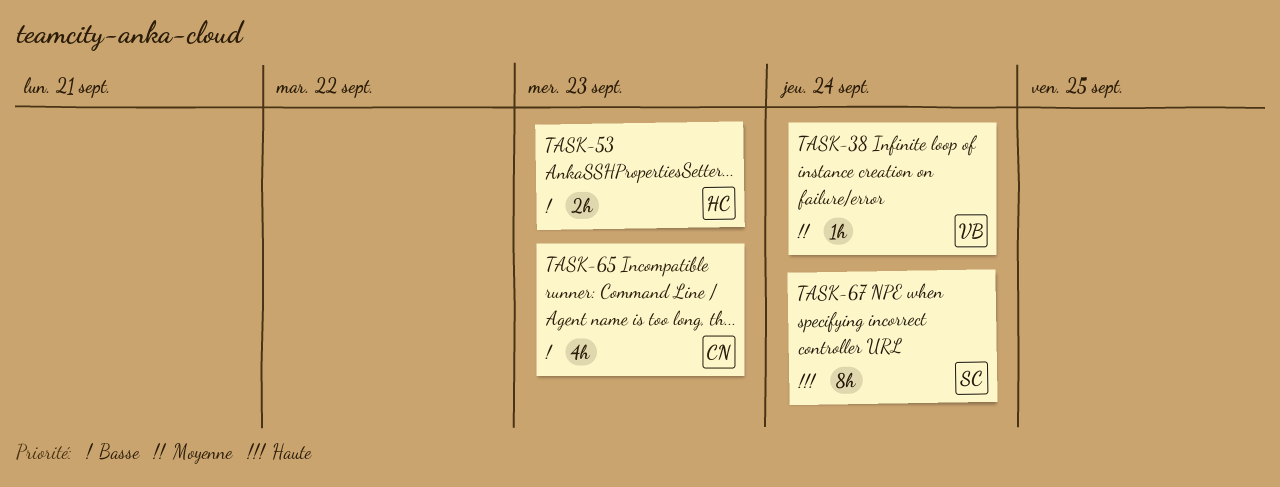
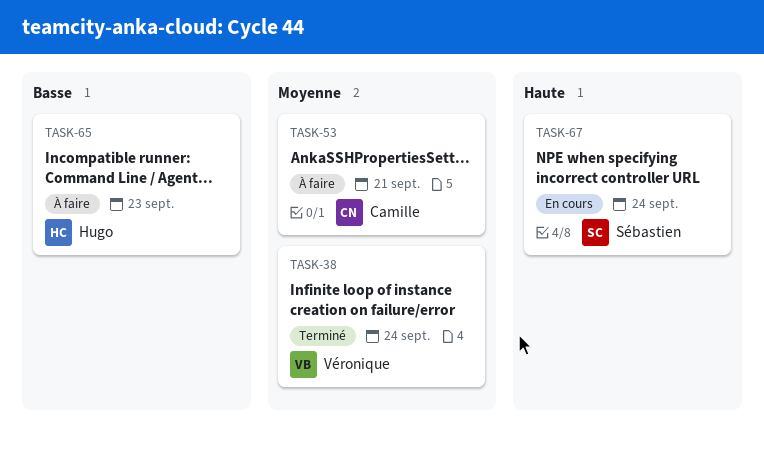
TASK-53, owner: Hugo -> Camille
TASK-53, priority: Basse -> Moyenne
TASK-53, due: Sep 23 -> Sep 21
TASK-65, owner: Camille -> Hugo

